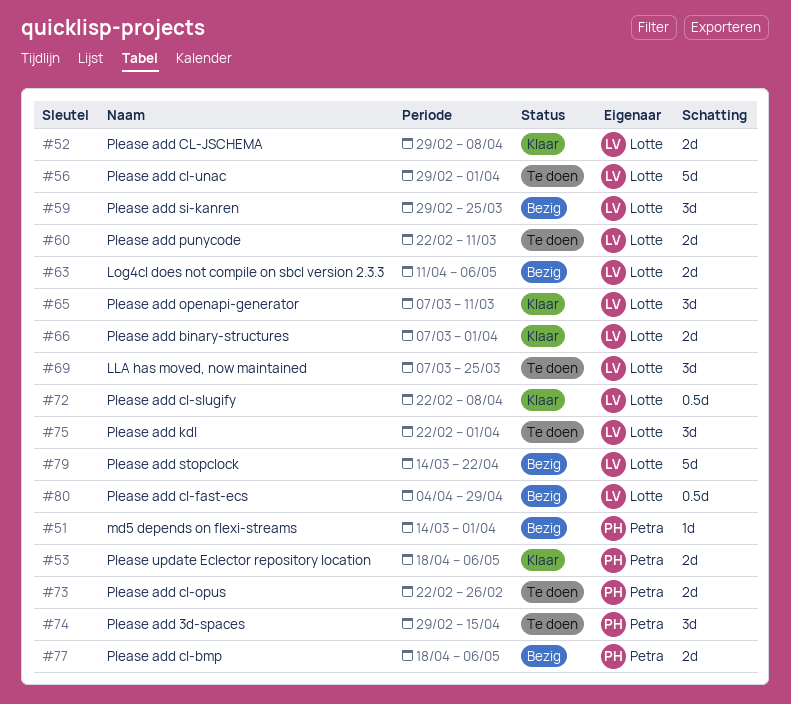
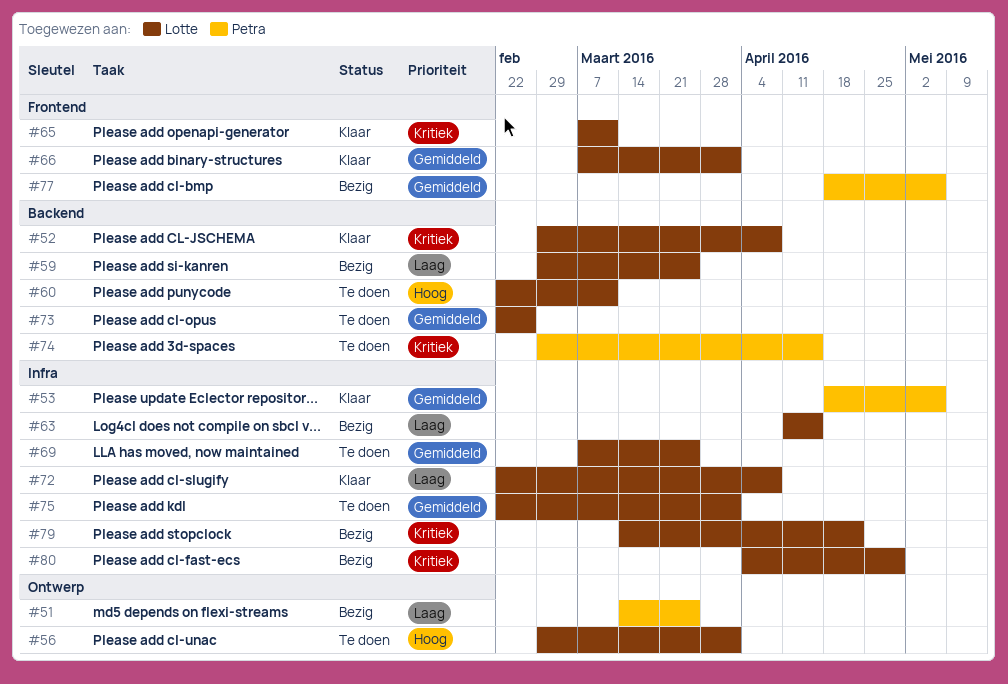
#51, due: Apr 1 -> Mar 25
#63, due: May 6 -> Apr 15
#73, owner: Petra -> Lotte

